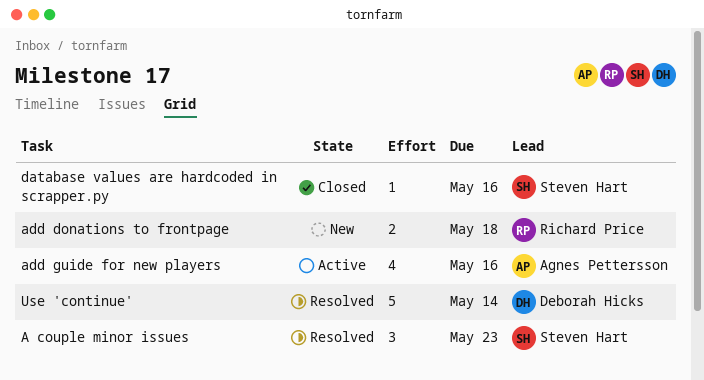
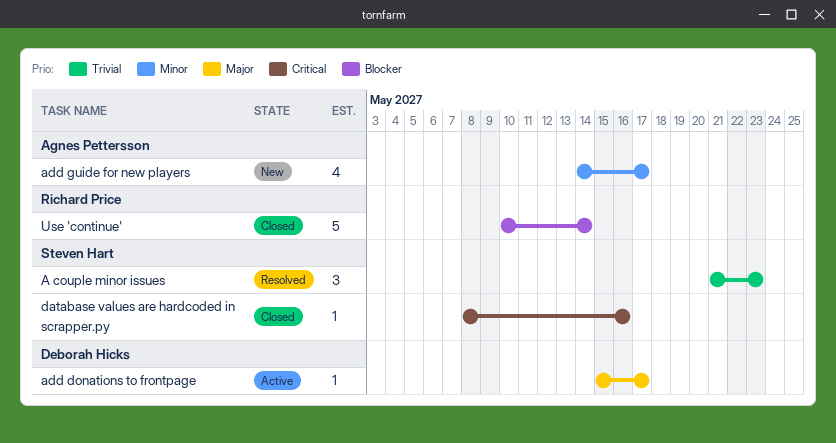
add donations to frontpage, status: New -> Active
add donations to frontpage, owner: Richard Price -> Deborah Hicks
add donations to frontpage, estimate: 2 -> 1
add donations to frontpage, due: May 18 -> May 17
add guide for new players, status: Active -> New
add guide for new players, due: May 16 -> May 17
Use 'continue', status: Resolved -> Closed
Use 'continue', owner: Deborah Hicks -> Richard Price

